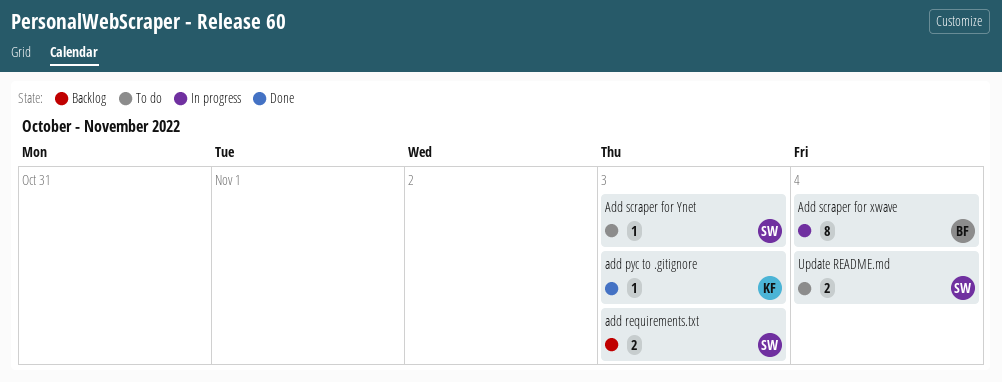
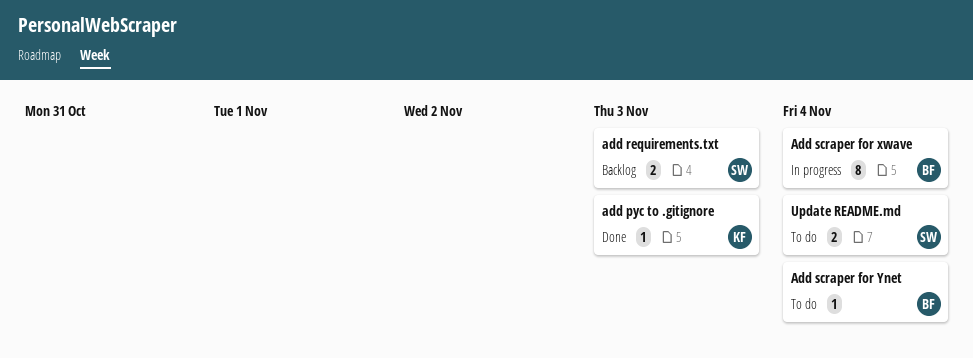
Add scraper for Ynet, owner: SW -> BF
Add scraper for Ynet, due: Nov 3 -> Nov 4

